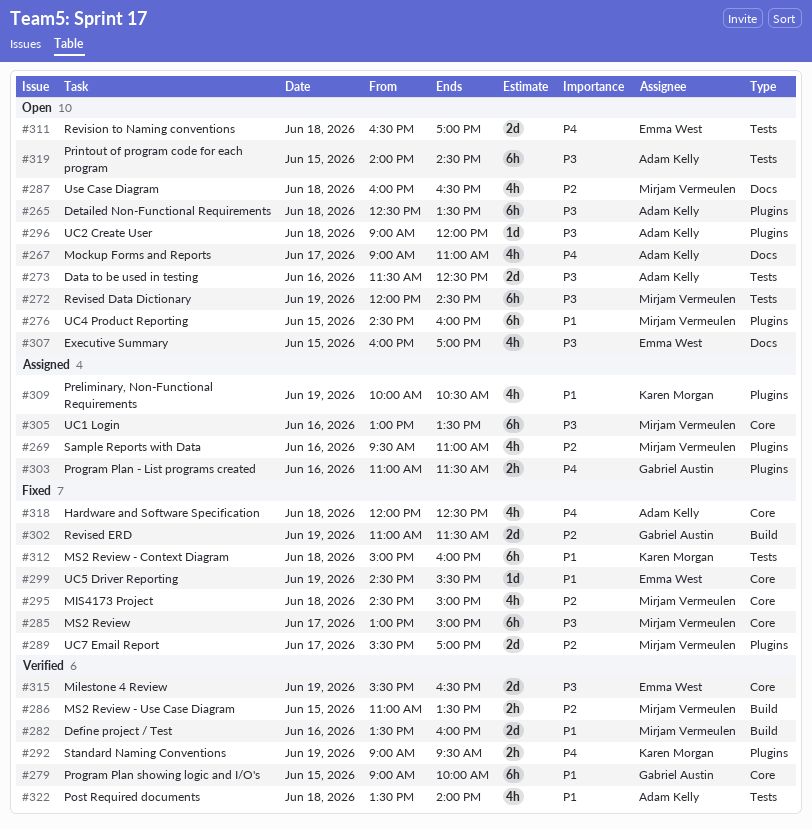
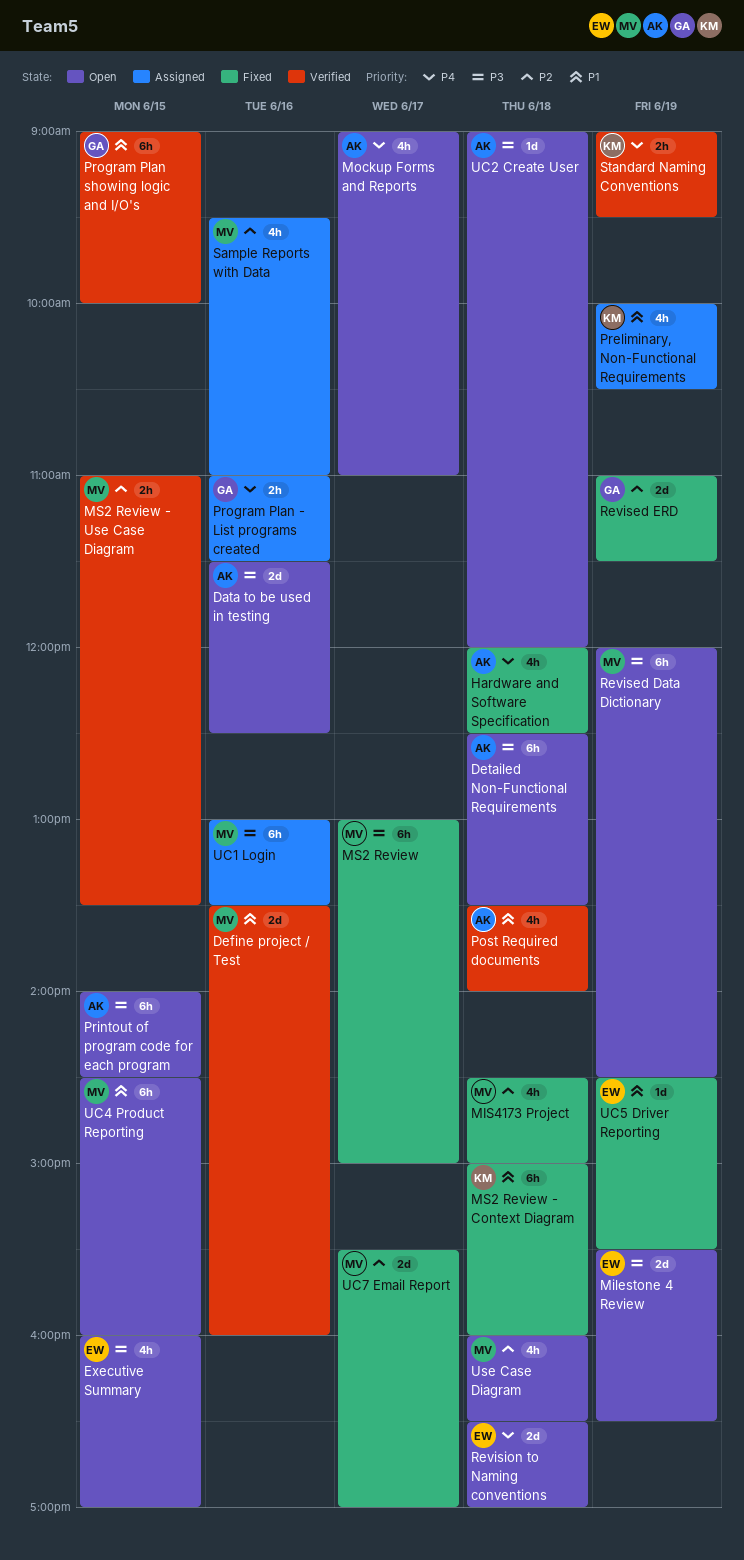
Milestone 4 Review, status: Verified -> Open

